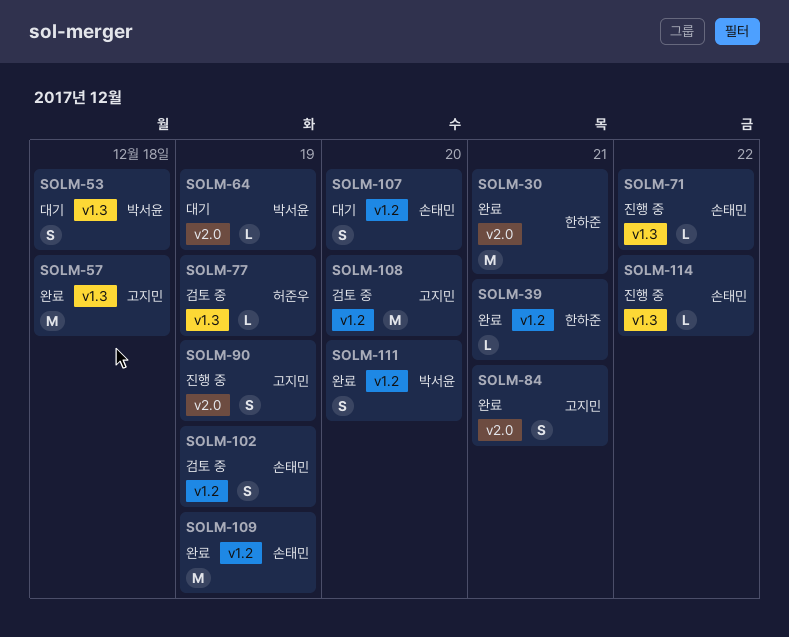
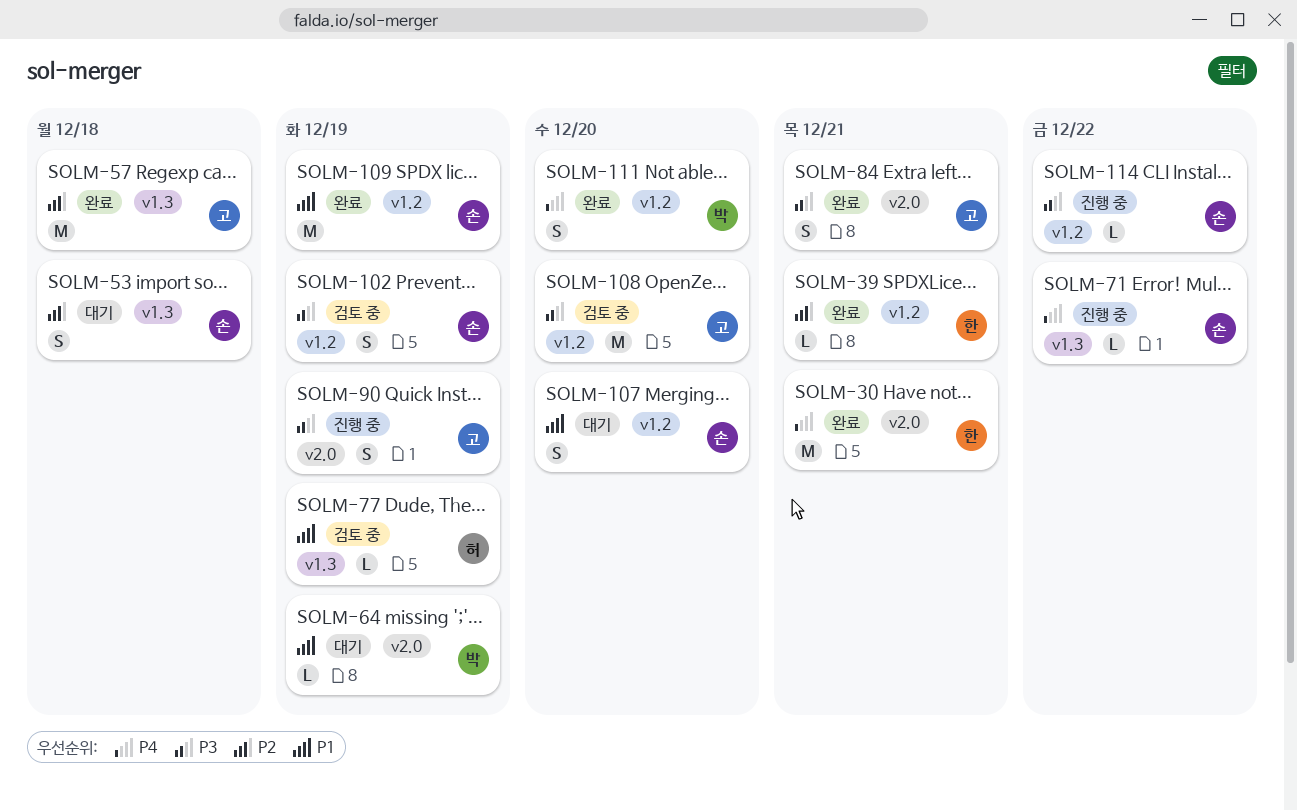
SOLM-53, owner: 박서윤 -> 손태민
SOLM-114, label: v1.3 -> v1.2

